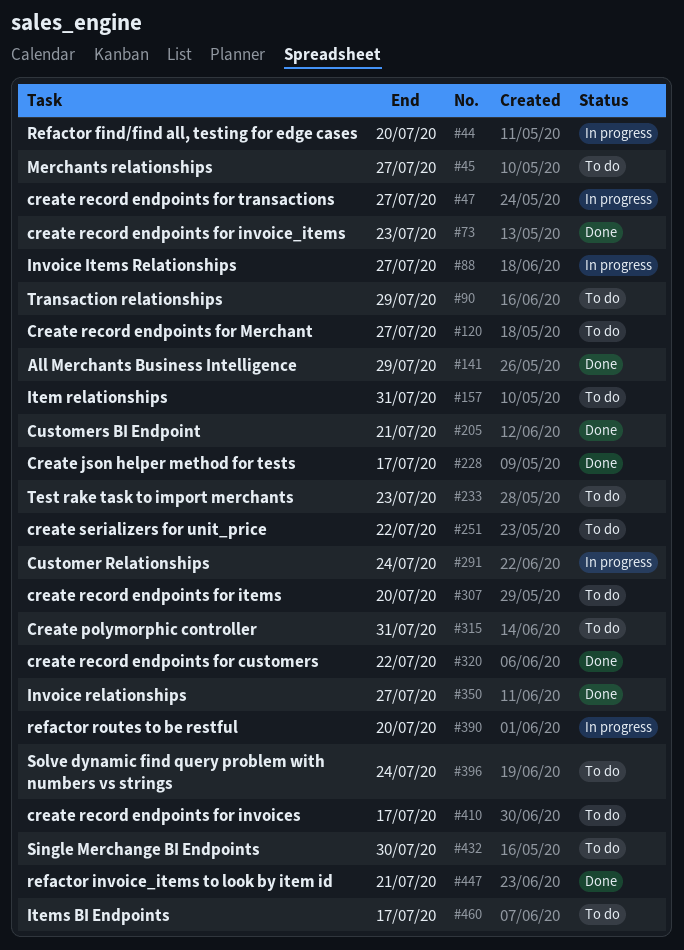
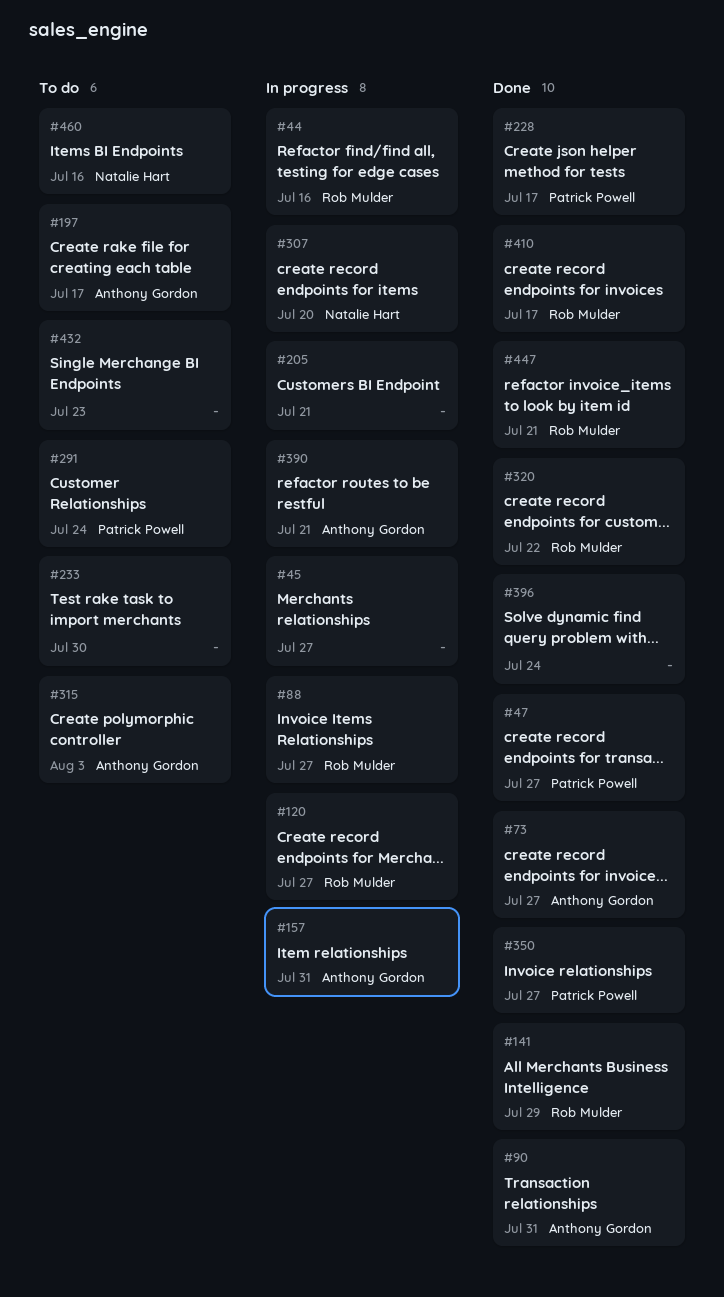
#44, due: Jul 20 -> Jul 16
#45, status: To do -> In progress
#47, status: In progress -> Done
#73, due: Jul 23 -> Jul 27
#90, status: To do -> Done
#90, due: Jul 29 -> Jul 31
#120, status: To do -> In progress
#157, status: To do -> In progress
#197: none -> present
#205, status: Done -> In progress
#233, due: Jul 23 -> Jul 30
#251: present -> none
#291, status: In progress -> To do
#307, status: To do -> In progress
#315, due: Jul 31 -> Aug 3
#390, due: Jul 20 -> Jul 21
#396, status: To do -> Done
#410, status: To do -> Done
#432, due: Jul 30 -> Jul 23
#460, due: Jul 17 -> Jul 16

